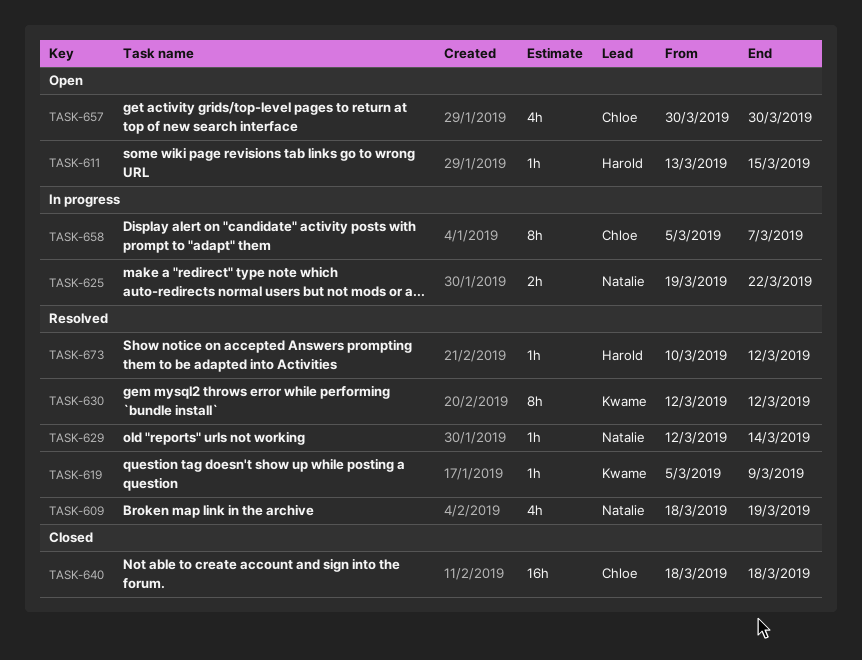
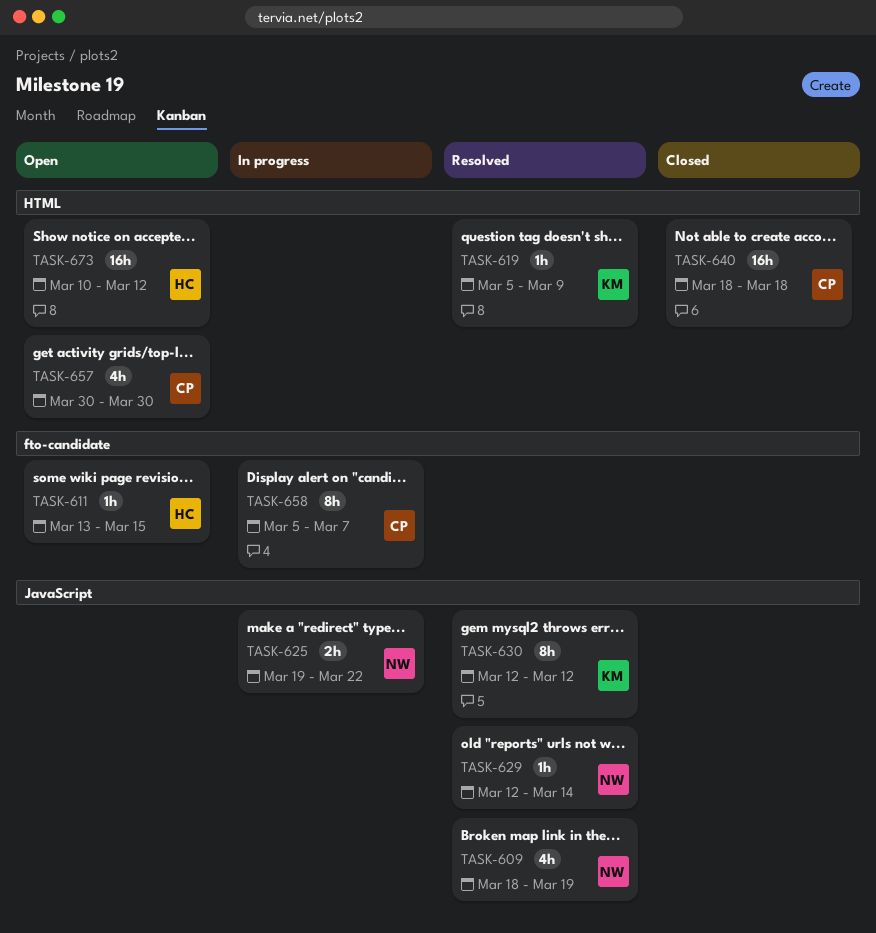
TASK-673, status: Resolved -> Open
TASK-673, estimate: 1h -> 16h

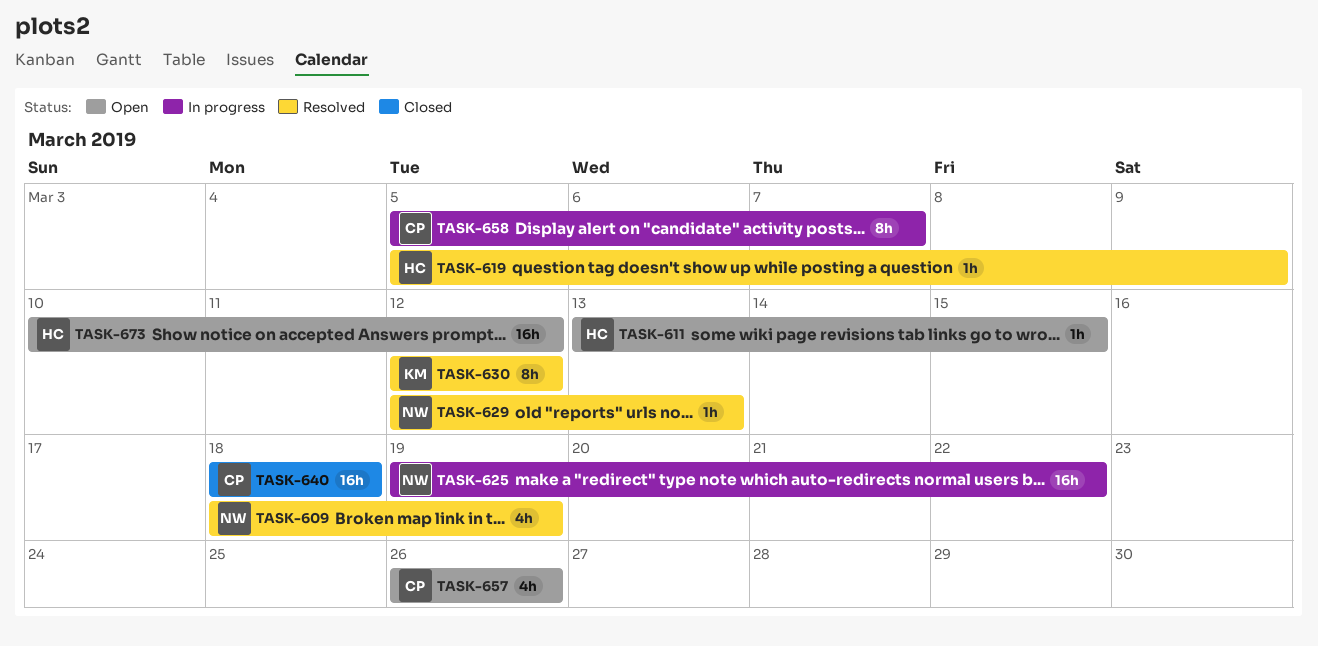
TASK-619, owner: KM -> HC
TASK-625, estimate: 2h -> 16h
TASK-629, due: Mar 14 -> Mar 13
TASK-657, start: Mar 30 -> Mar 26
TASK-657, due: Mar 30 -> Mar 26

